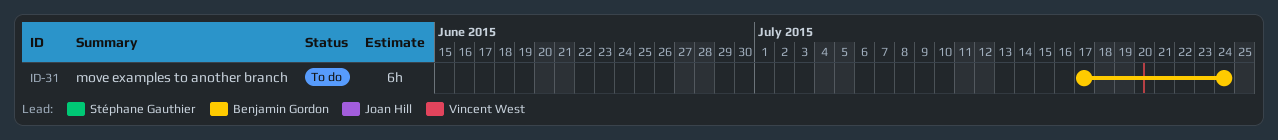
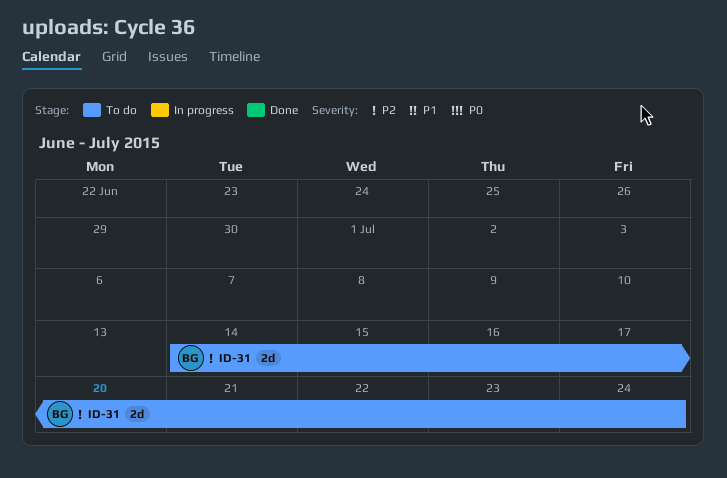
ID-31, estimate: 6h -> 2d
ID-31, start: Jul 17 -> Jul 14

